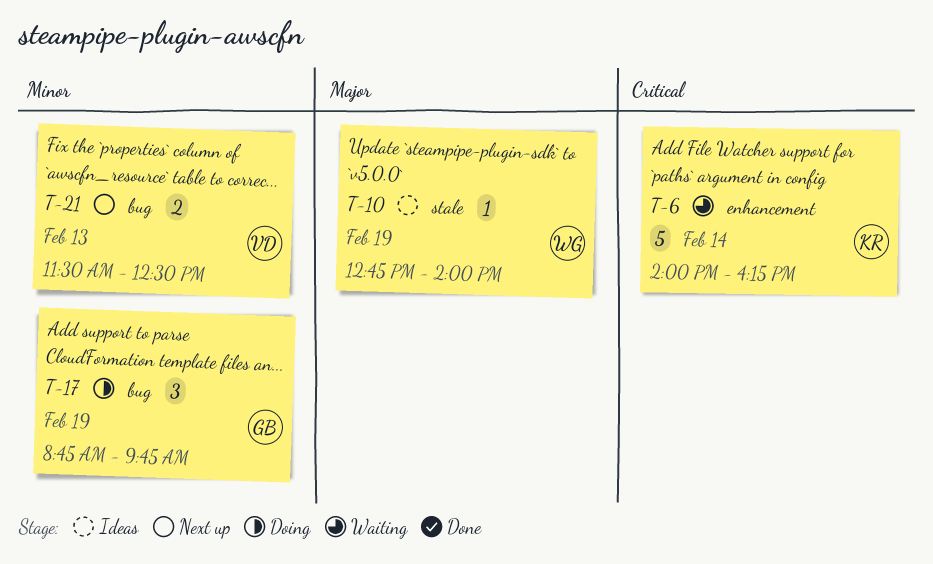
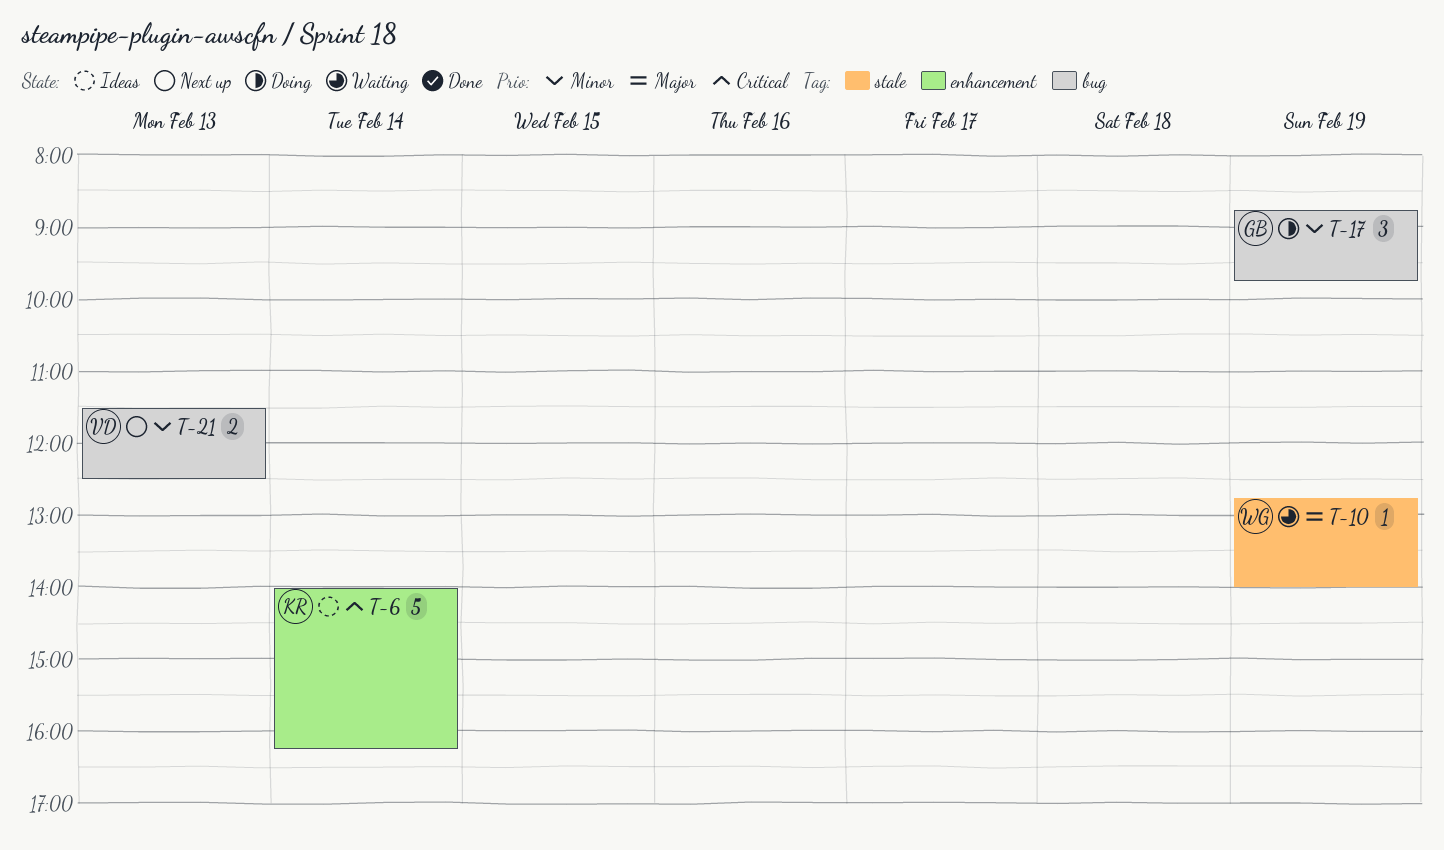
T-6, status: Waiting -> Ideas
T-10, status: Ideas -> Waiting

